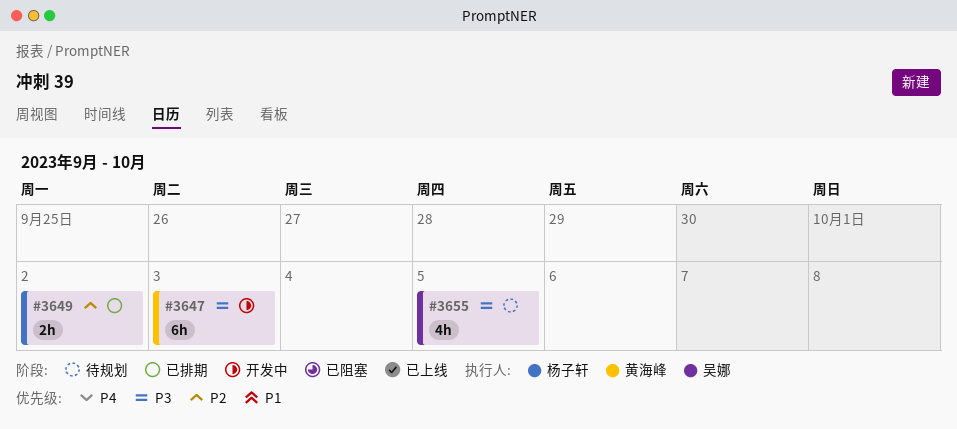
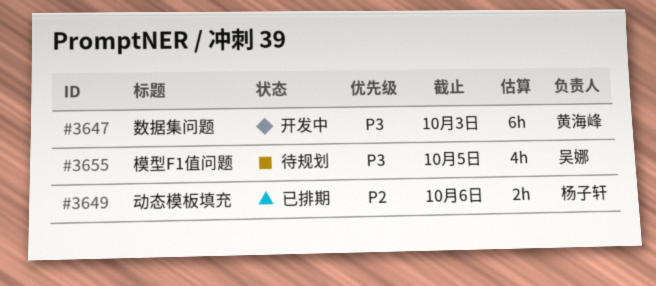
#3649, due: Oct 2 -> Oct 6

